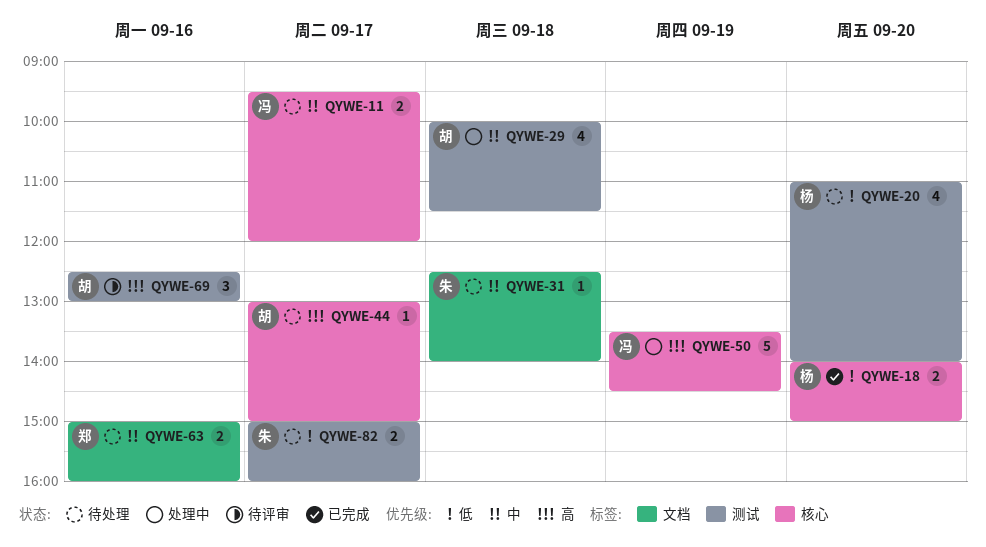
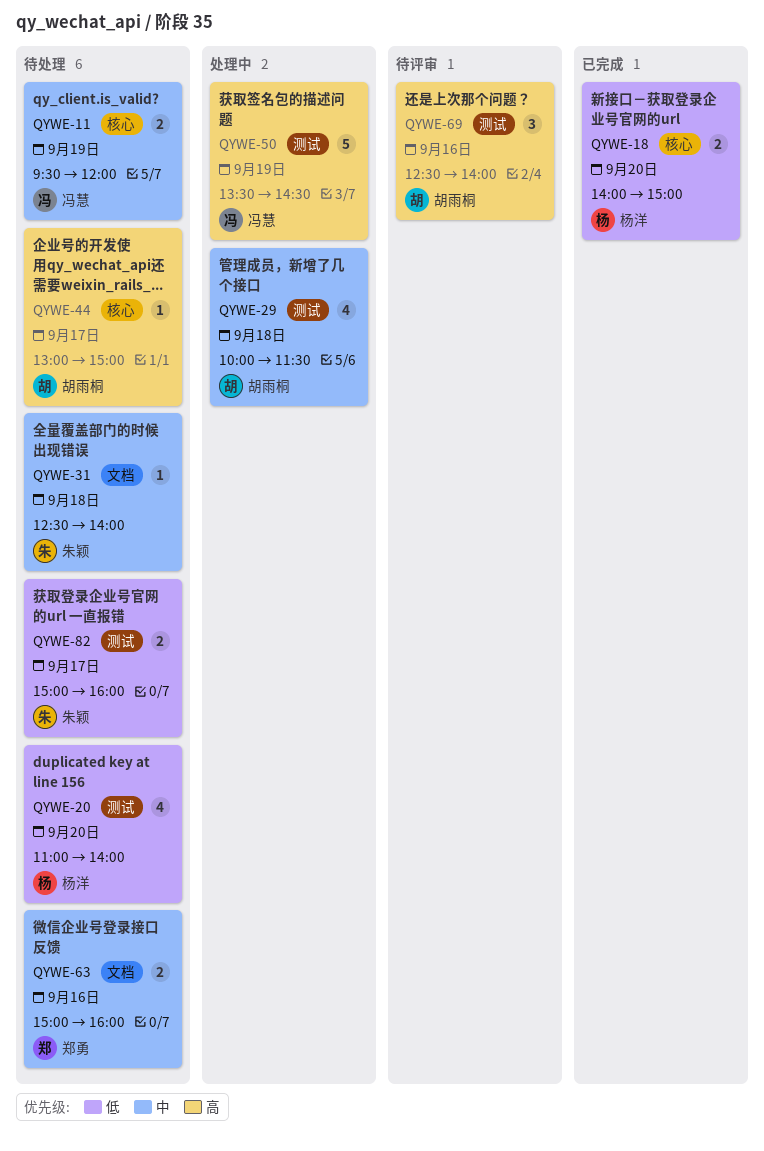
QYWE-11, day: Sep 17 -> Sep 19
QYWE-50, label: 核心 -> 测试
QYWE-69, ends: 13:00 -> 14:00

